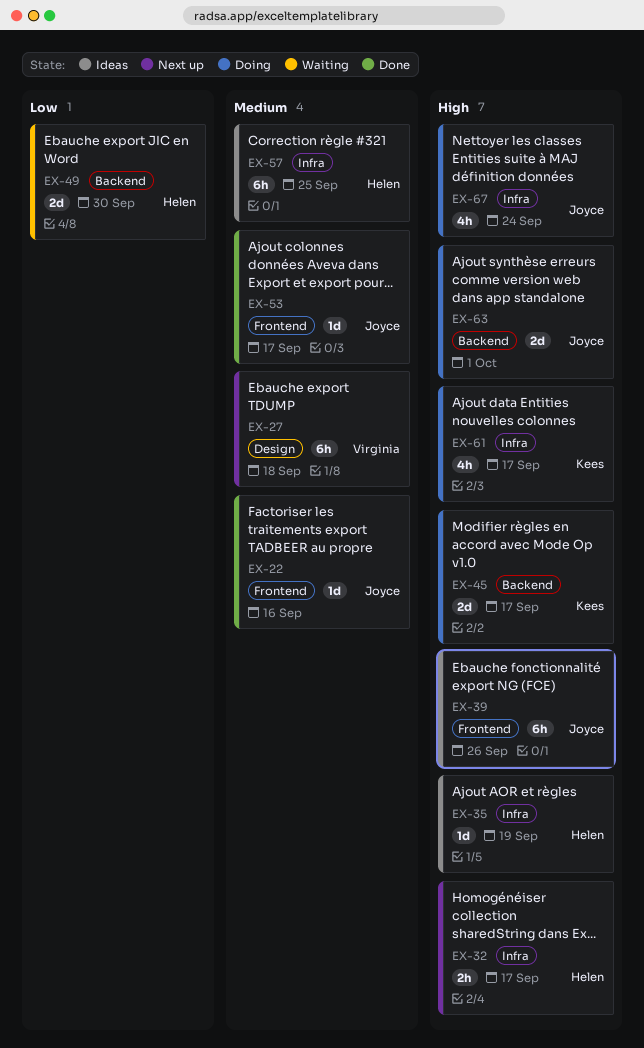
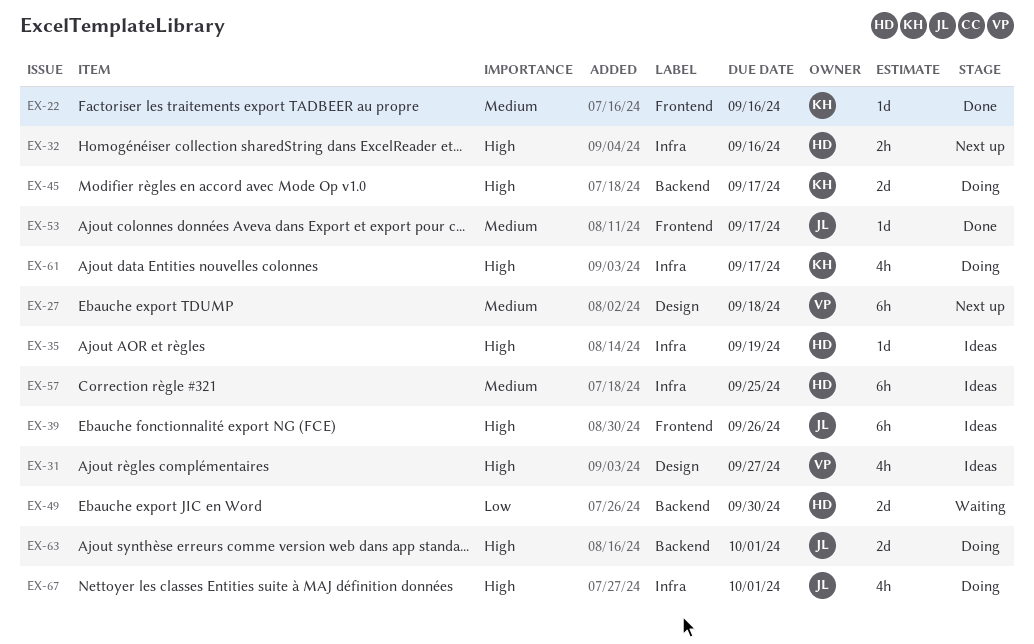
EX-22, owner: Joyce -> Kees
EX-31: none -> present
EX-32, due: Sep 17 -> Sep 16
EX-67, due: Sep 24 -> Oct 1

